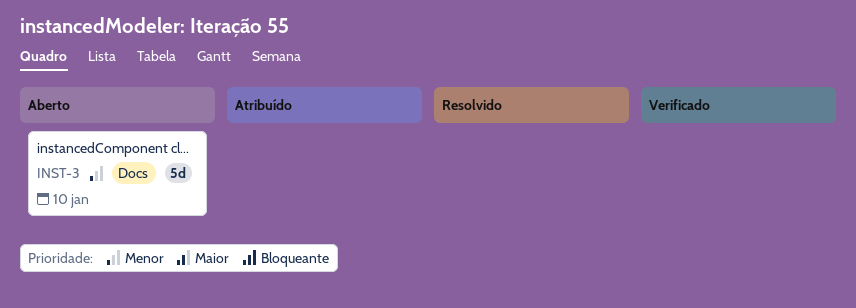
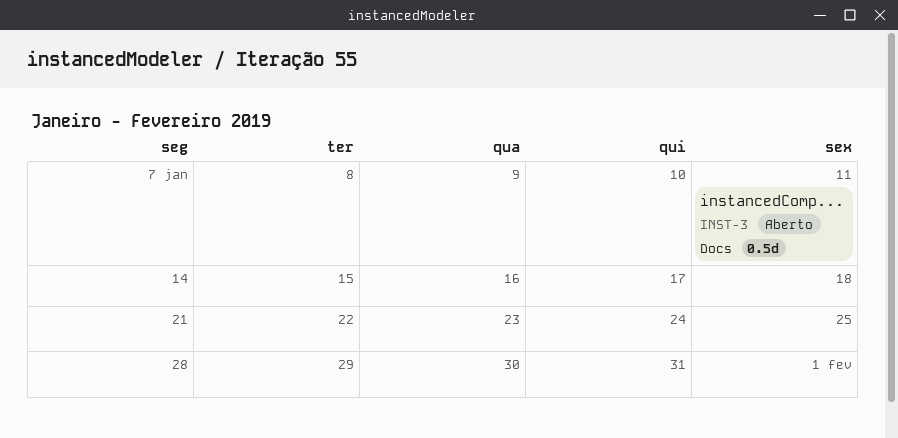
INST-3, estimate: 5d -> 0.5d
INST-3, due: Jan 10 -> Jan 11

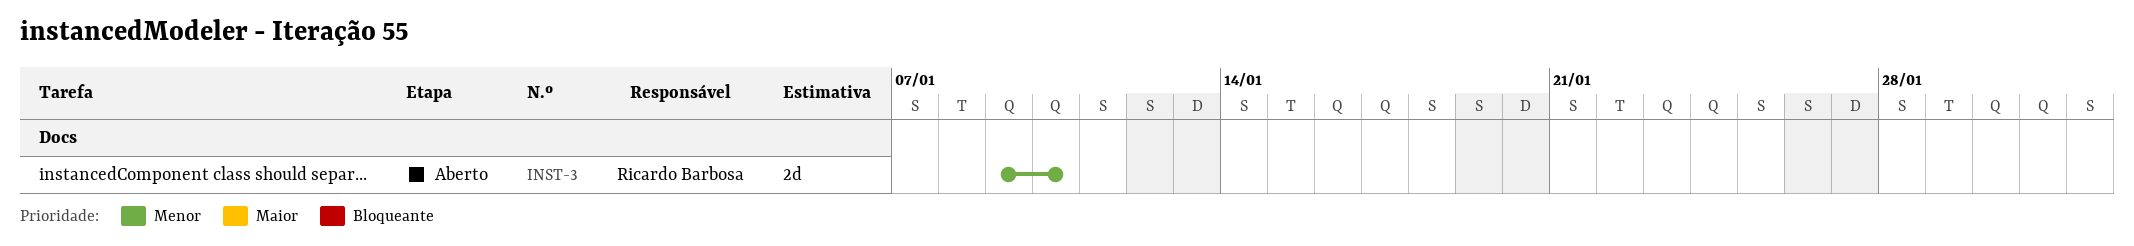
INST-3, estimate: 0.5d -> 2d
INST-3, due: Jan 11 -> Jan 10

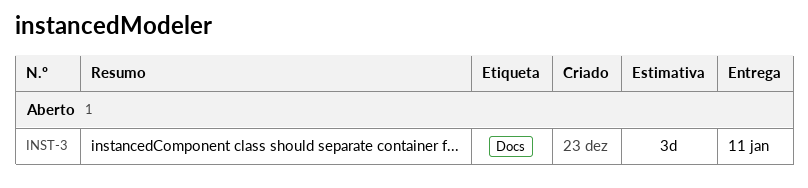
INST-3, estimate: 2d -> 3d
INST-3, due: Jan 10 -> Jan 11

